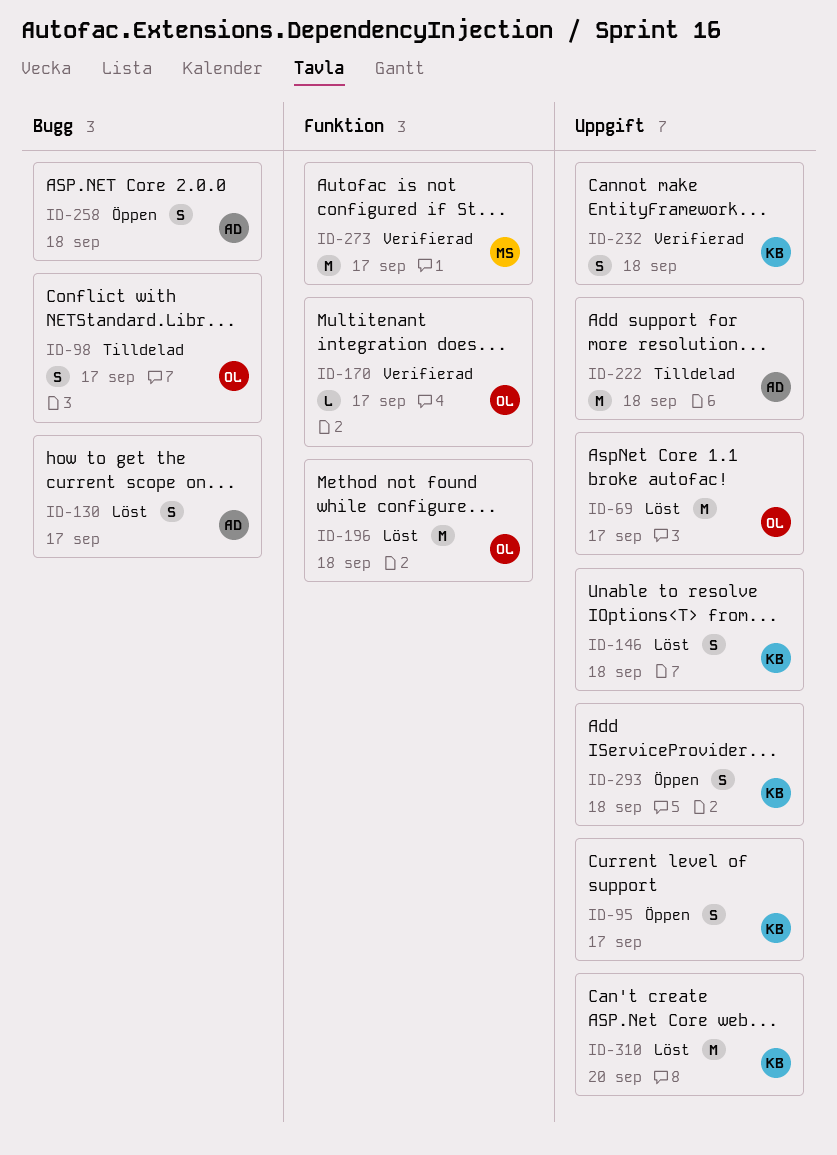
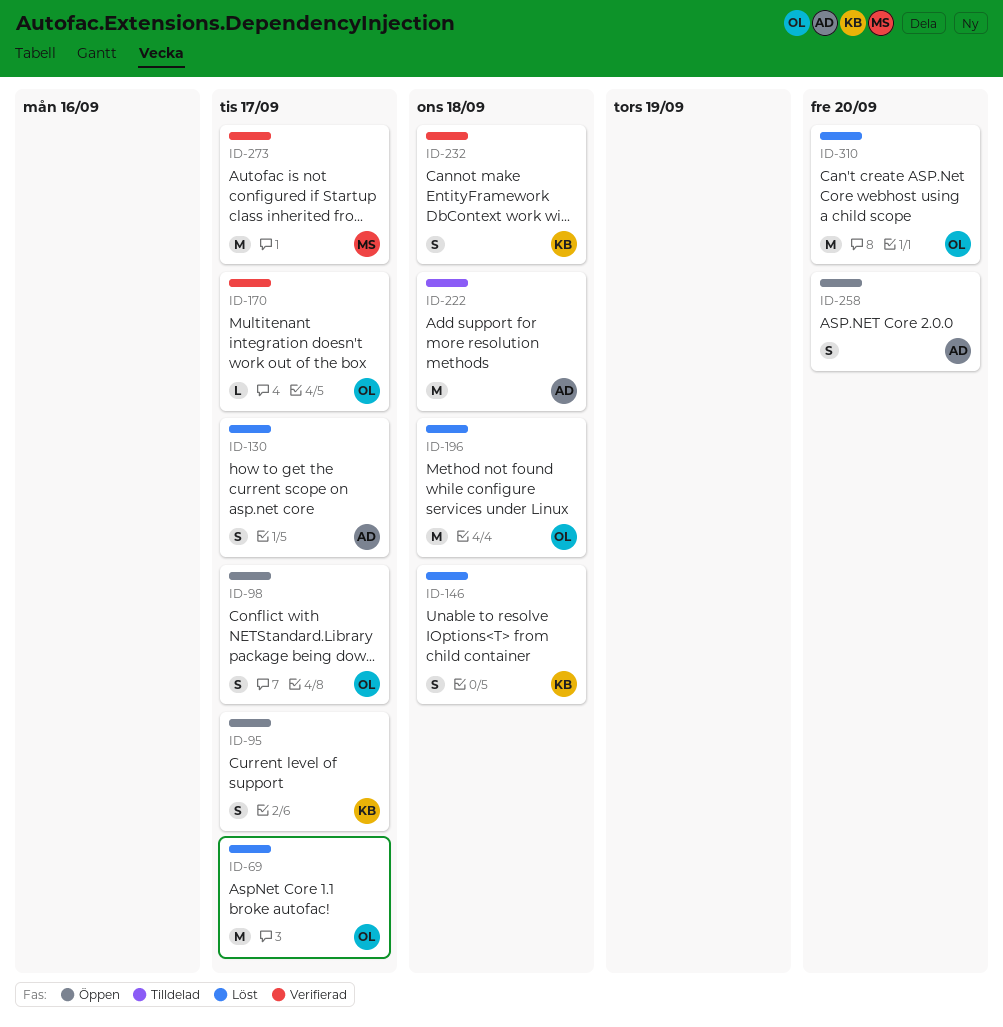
ID-98, status: Tilldelad -> Öppen
ID-258, due: Sep 18 -> Sep 20
ID-293: present -> none
ID-310, owner: KB -> OL

